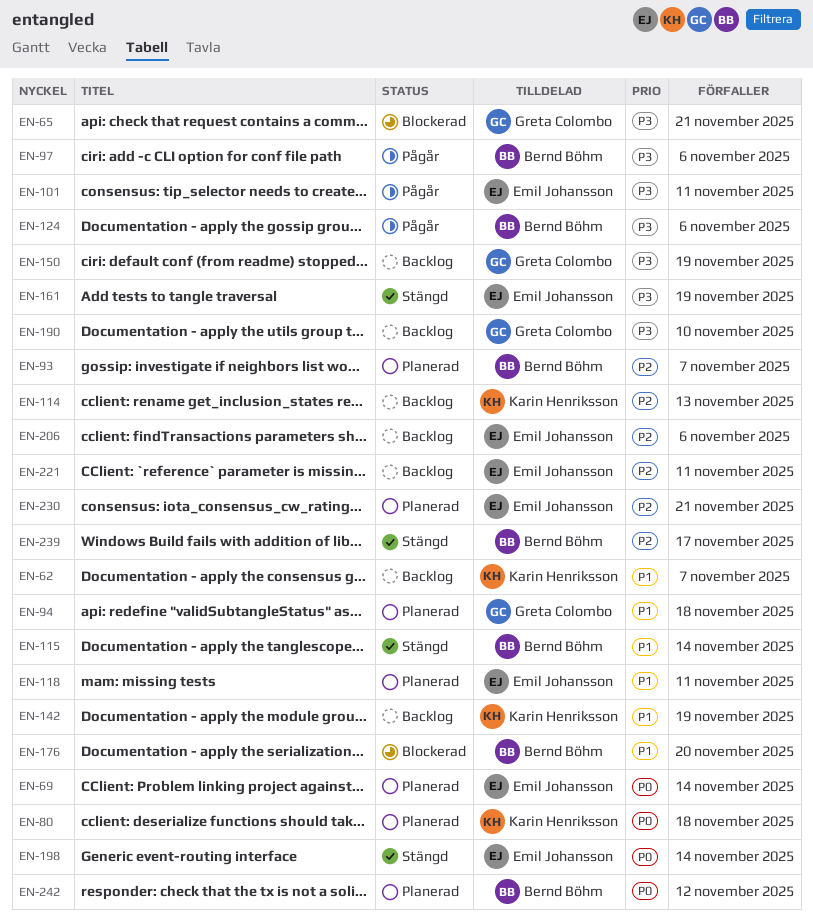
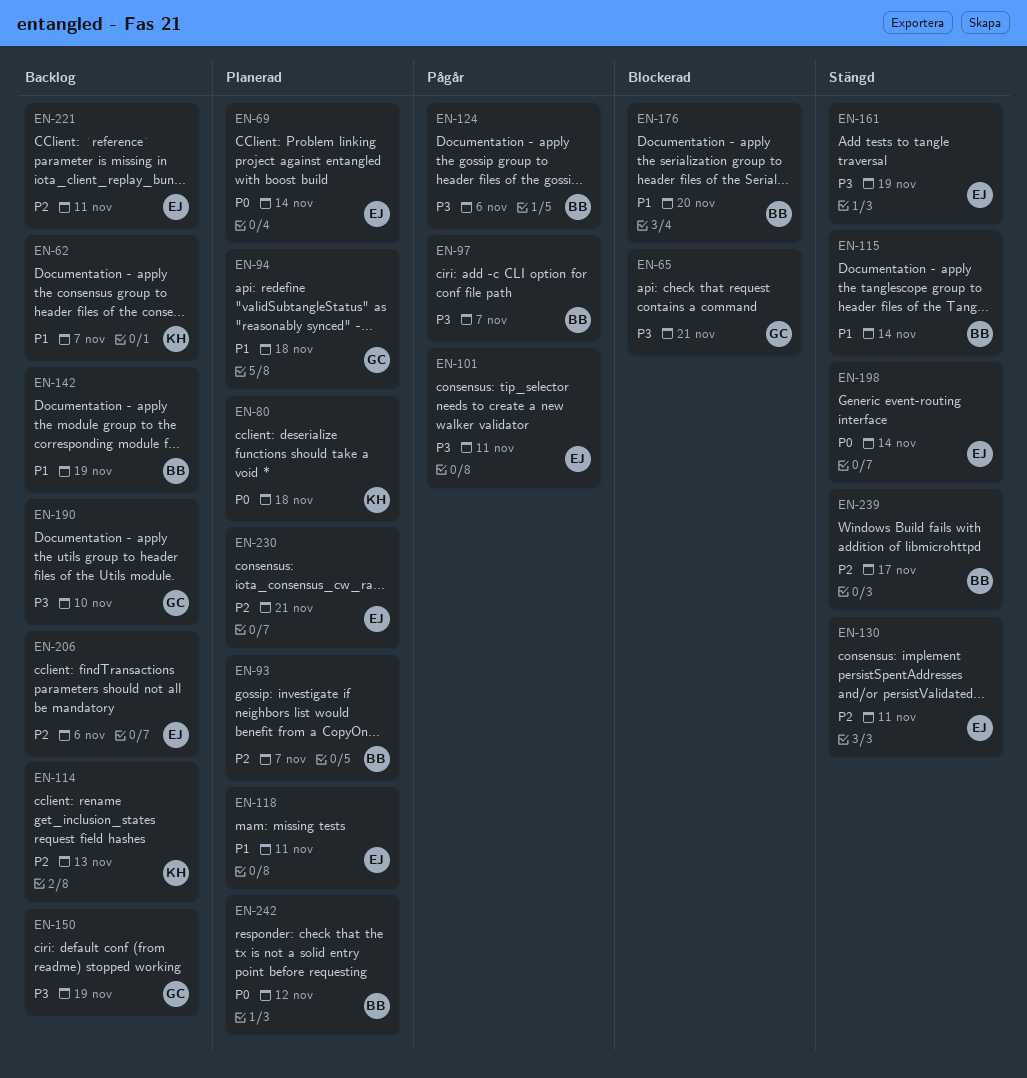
EN-97, due: Nov 6 -> Nov 7
EN-130: none -> present
EN-142, owner: Karin Henriksson -> Bernd Böhm

